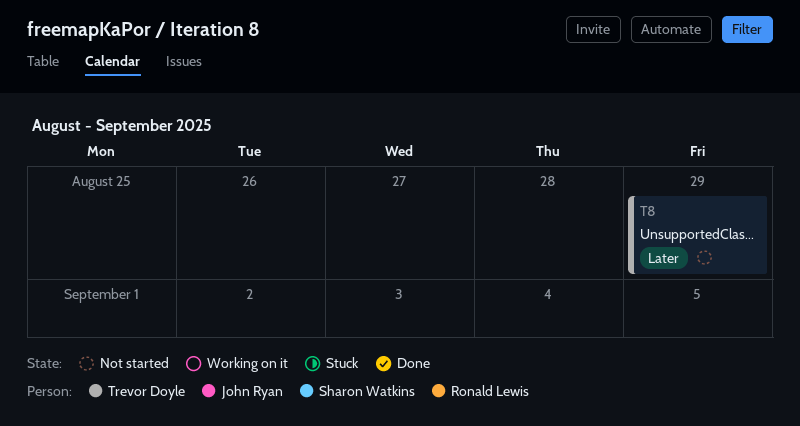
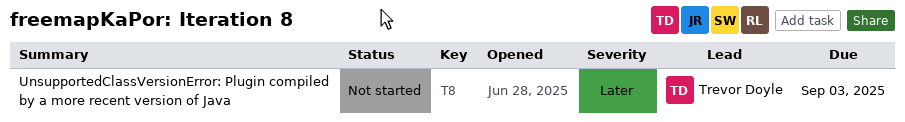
T8, due: Aug 29 -> Sep 3

